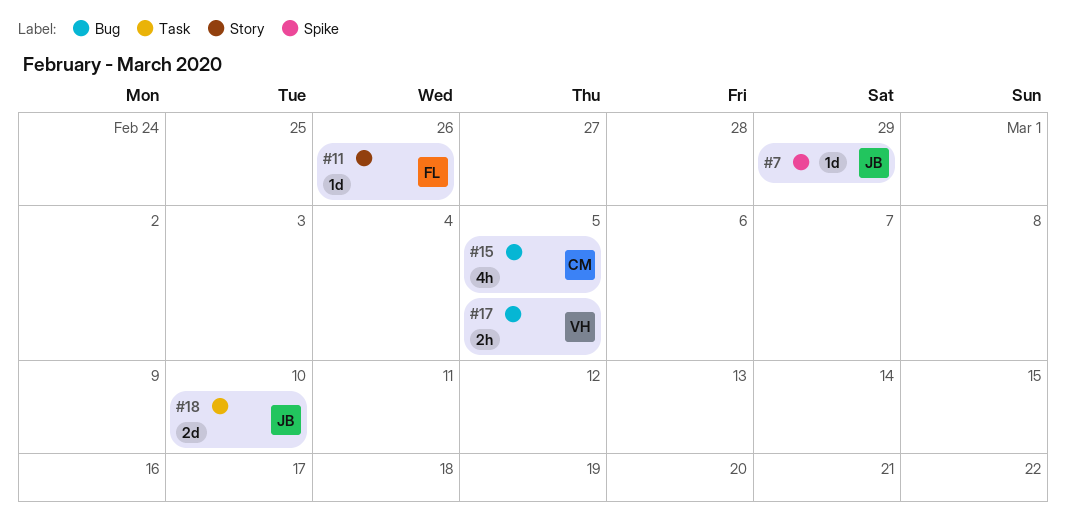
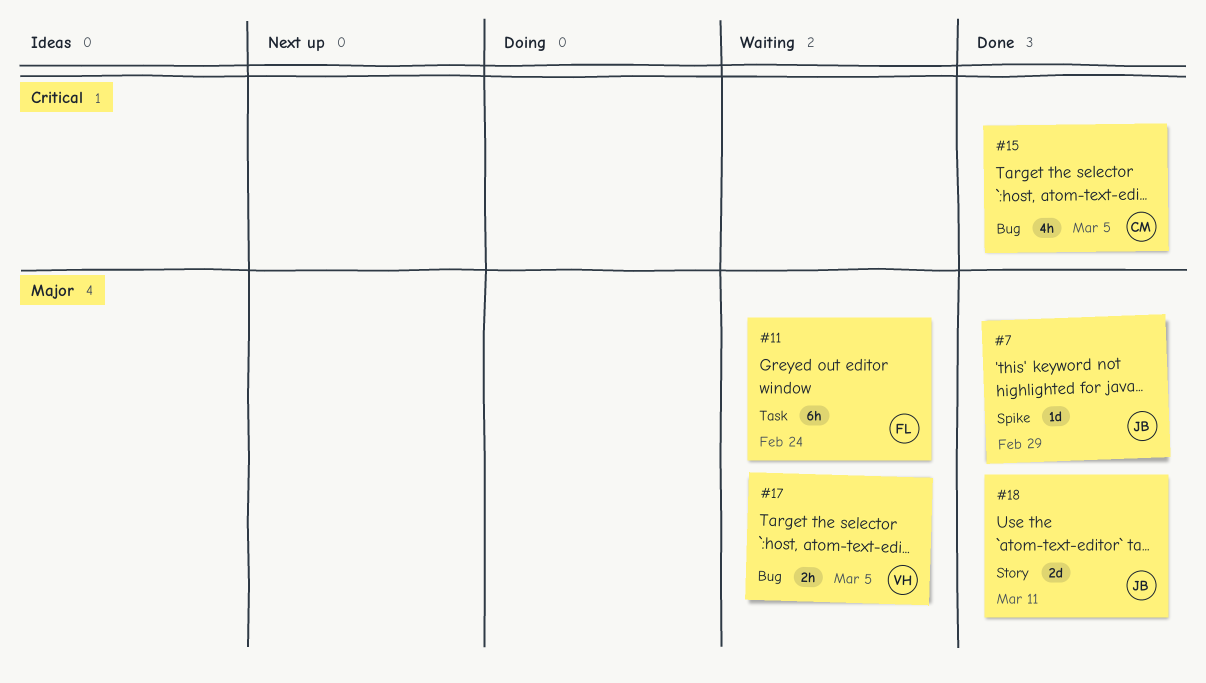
#11, label: Story -> Task
#11, estimate: 1d -> 6h
#11, due: Feb 26 -> Feb 24
#18, label: Task -> Story
#18, due: Mar 10 -> Mar 11

